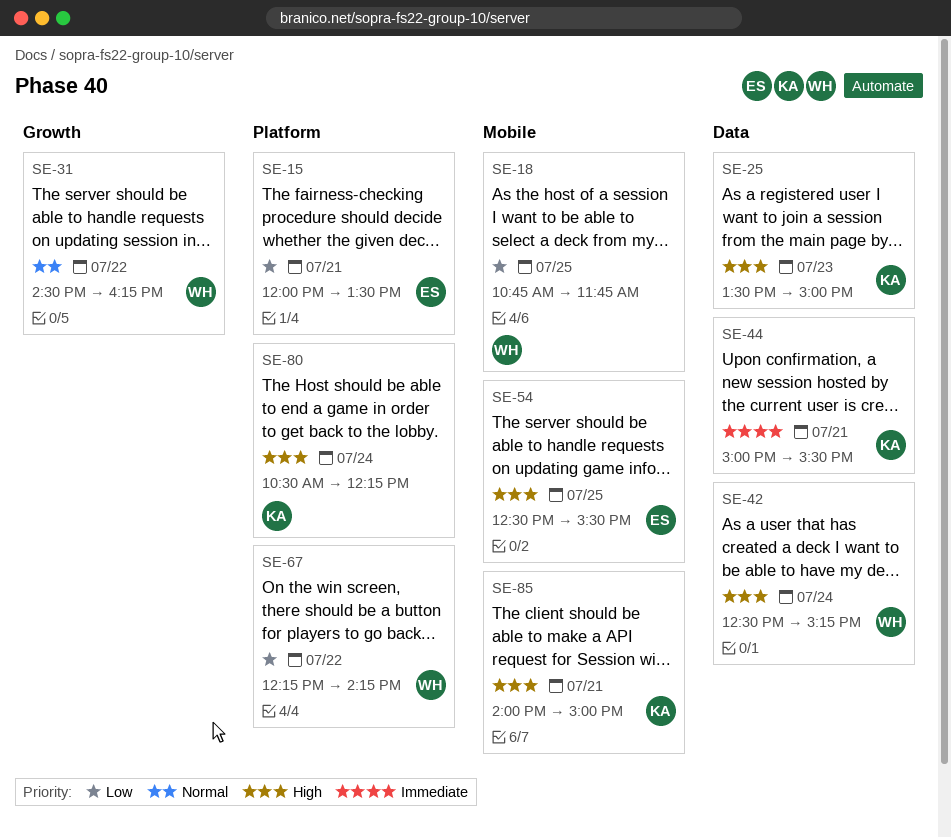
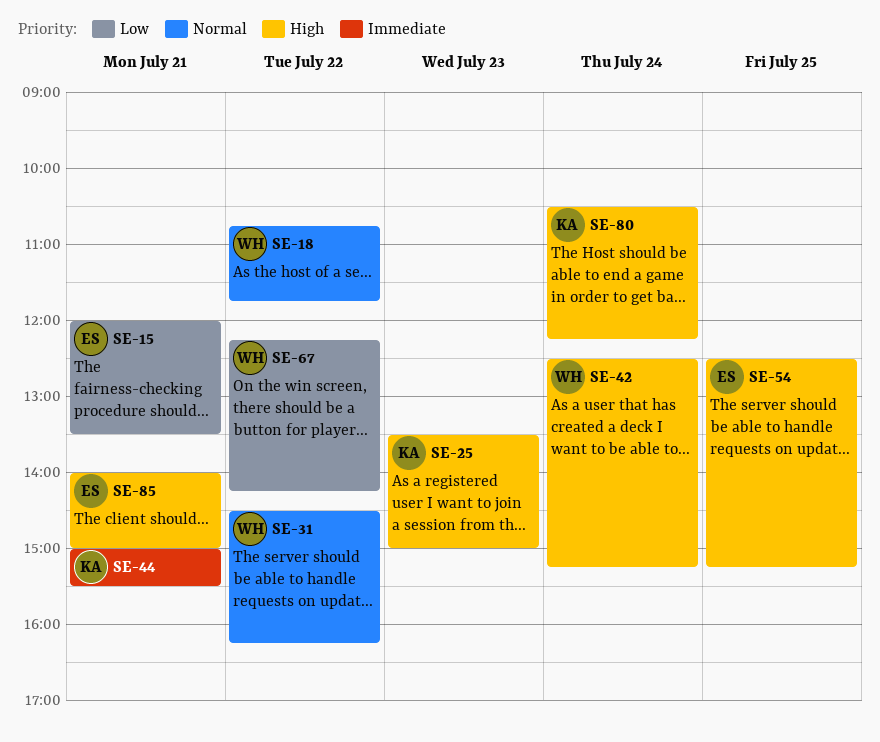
SE-18, priority: Low -> Normal
SE-18, day: Jul 25 -> Jul 22
SE-54, ends: 15:30 -> 15:15
SE-85, owner: KA -> ES

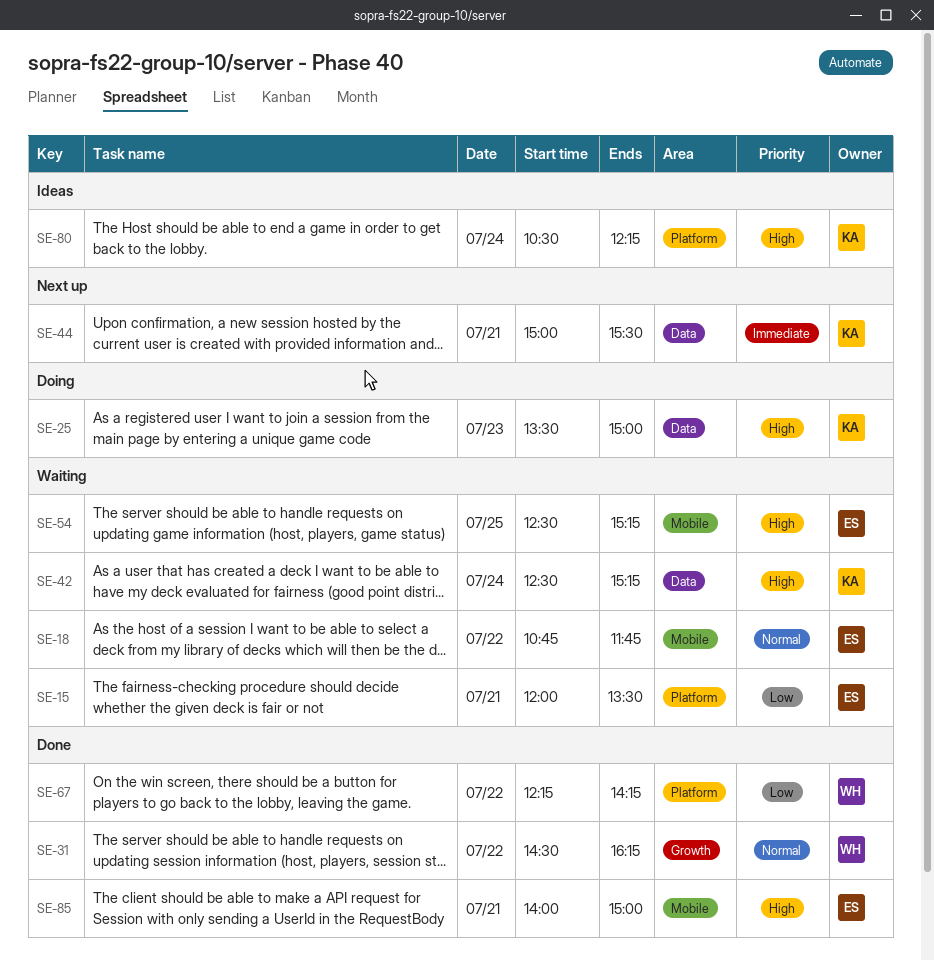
SE-18, owner: WH -> ES
SE-42, owner: WH -> KA

